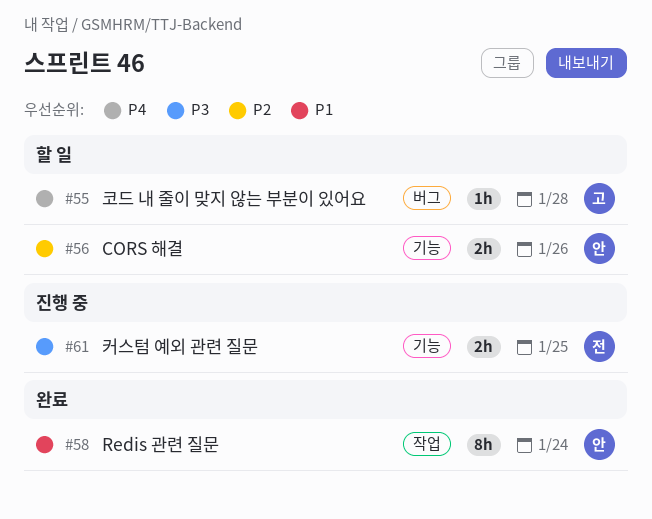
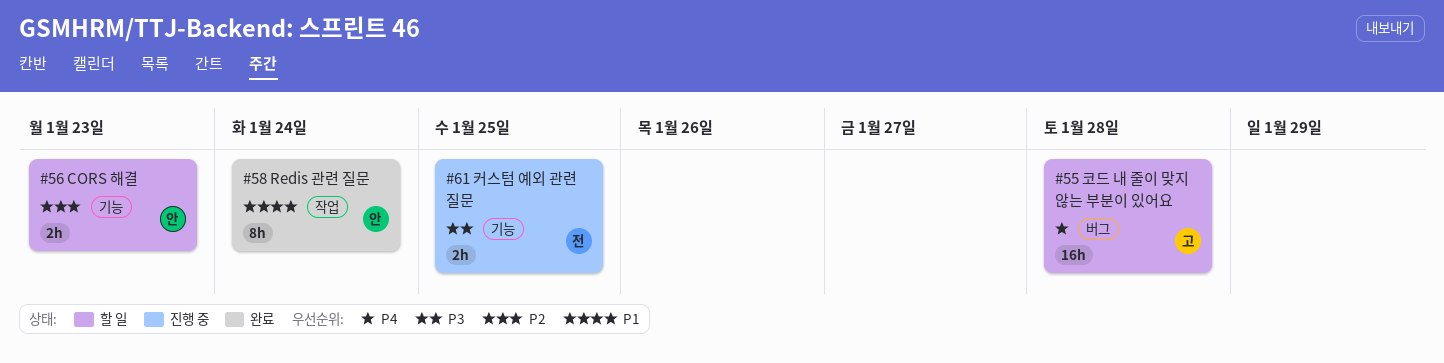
#55, estimate: 1h -> 16h
#56, due: Jan 26 -> Jan 23

